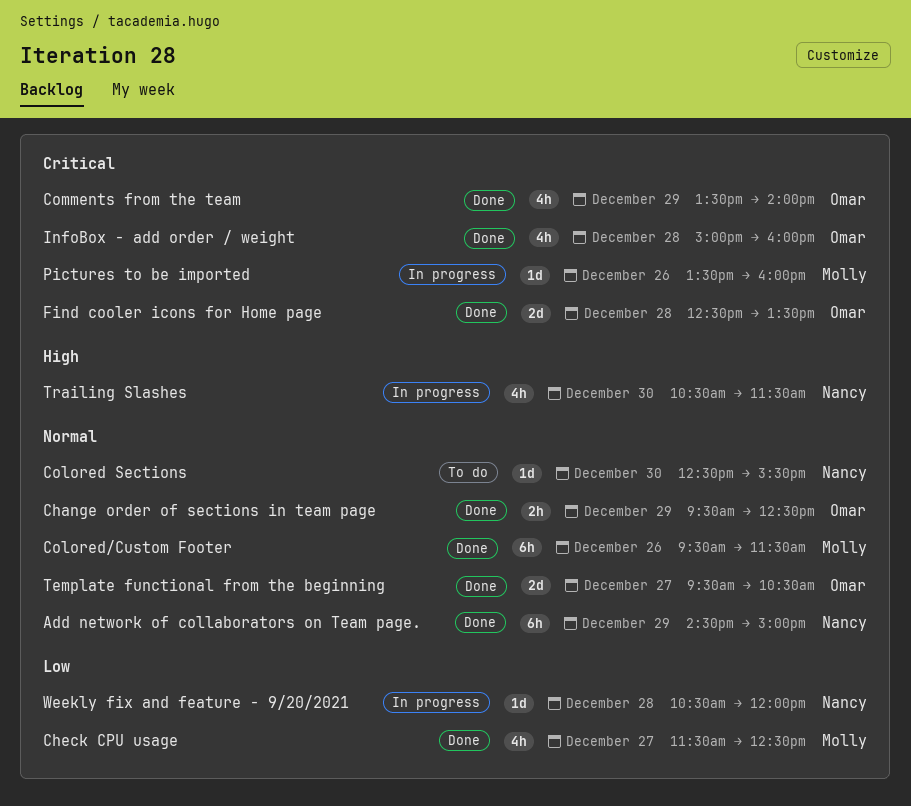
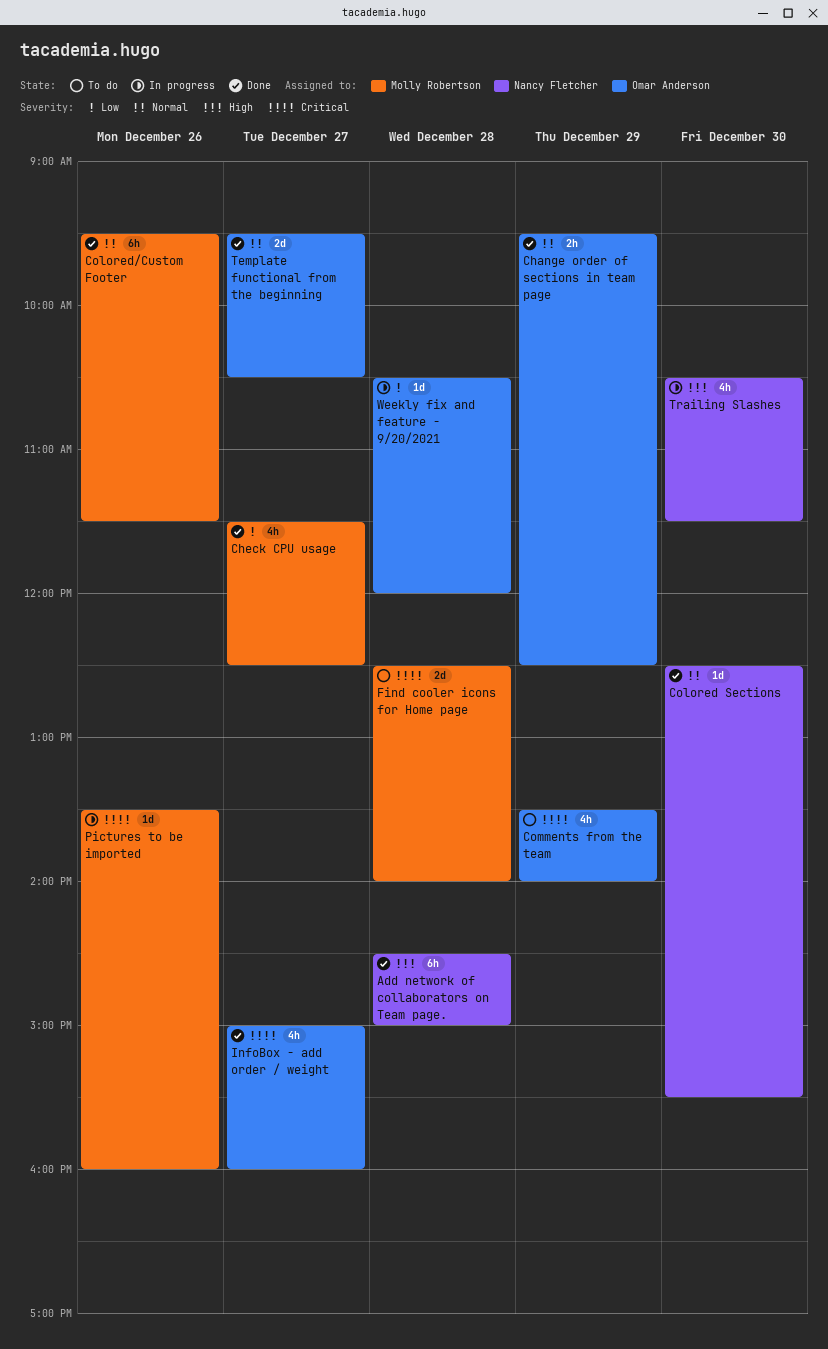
Add network of collaborators on Team page., priority: Normal -> High
Add network of collaborators on Team page., day: Dec 29 -> Dec 28
Colored Sections, status: To do -> Done
Comments from the team, status: Done -> To do
Find cooler icons for Home page, status: Done -> To do
Find cooler icons for Home page, owner: Omar Anderson -> Molly Robertson
Find cooler icons for Home page, ends: 13:30 -> 14:00
InfoBox - add order / weight, day: Dec 28 -> Dec 27
Weekly fix and feature - 9/20/2021, owner: Nancy Fletcher -> Omar Anderson

